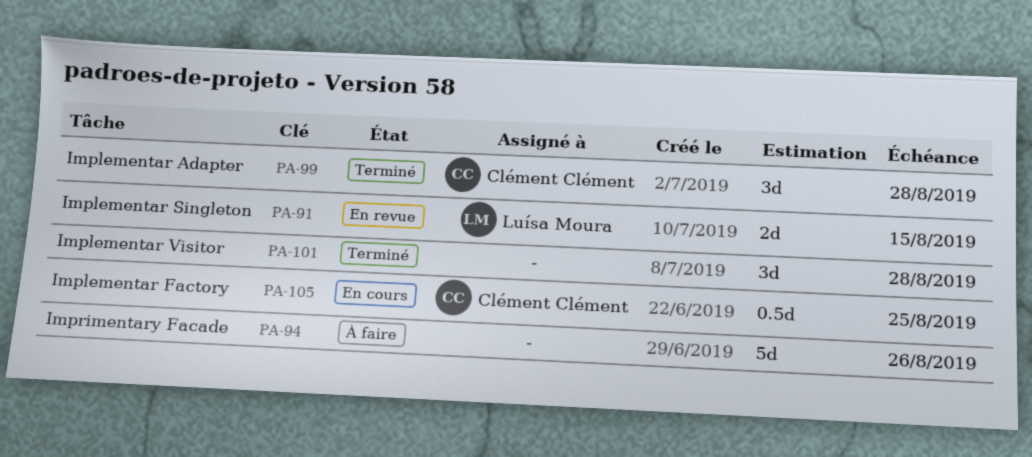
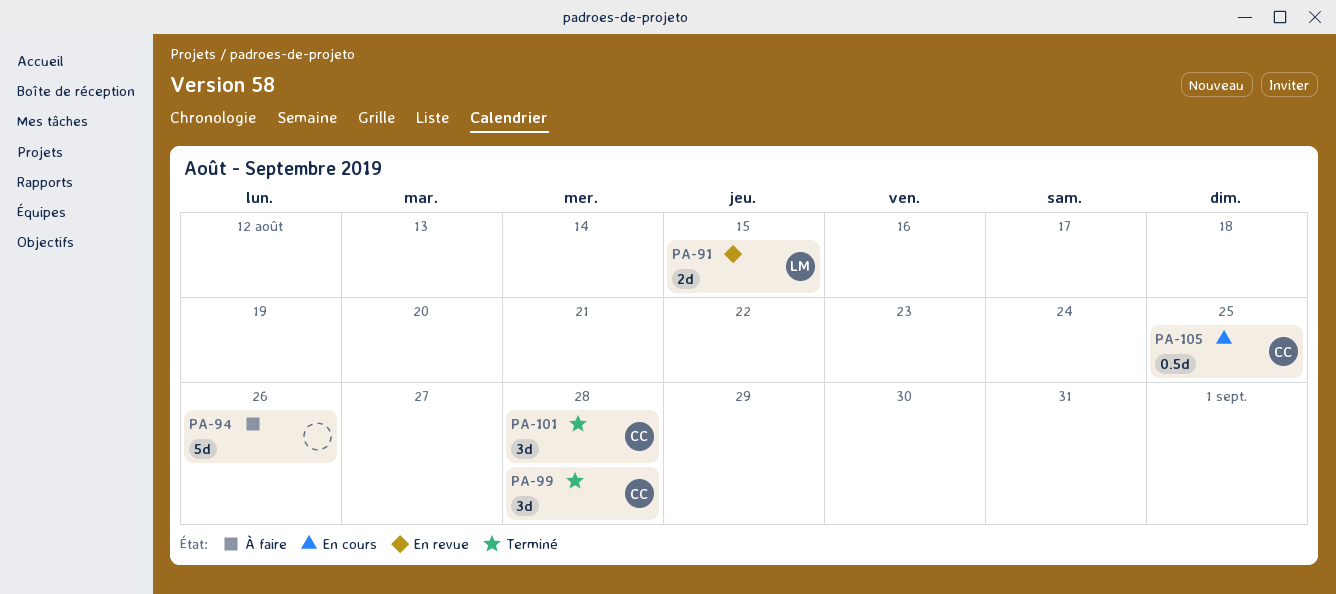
PA-101, owner: none -> Clément Clément

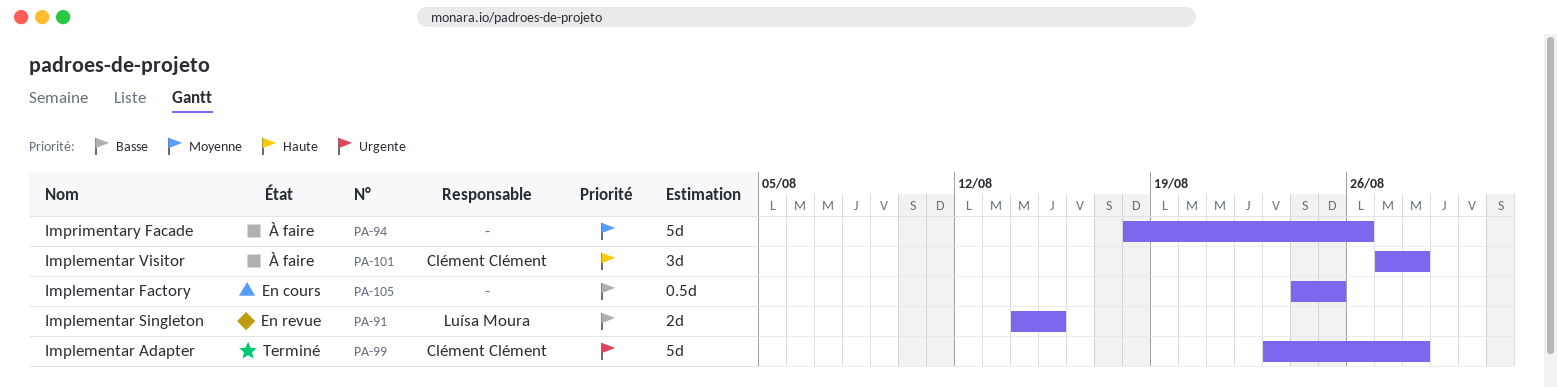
PA-99, estimate: 3d -> 5d
PA-101, status: Terminé -> À faire
PA-105, owner: Clément Clément -> none

